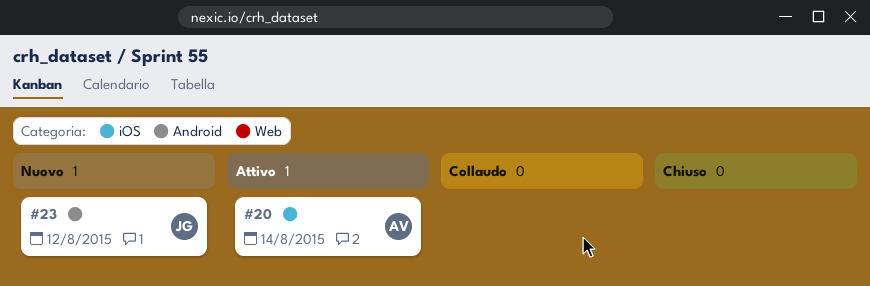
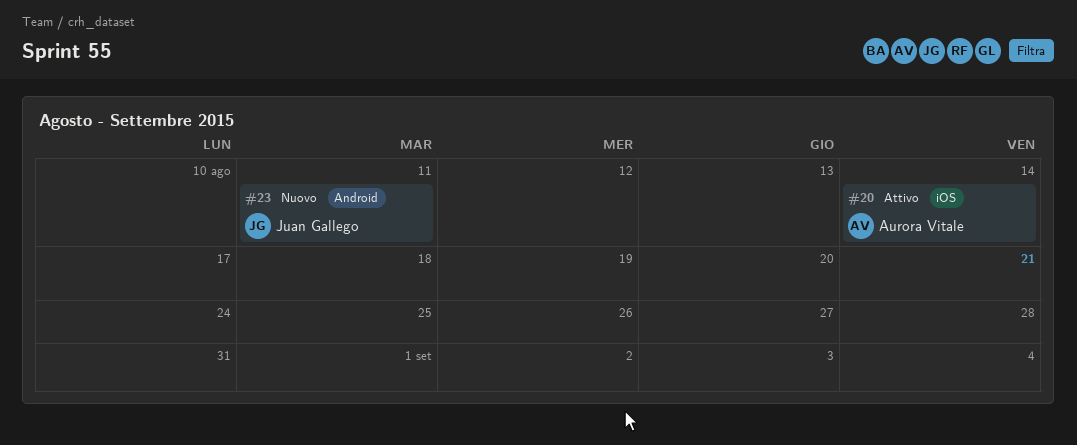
#23, due: Aug 12 -> Aug 11

